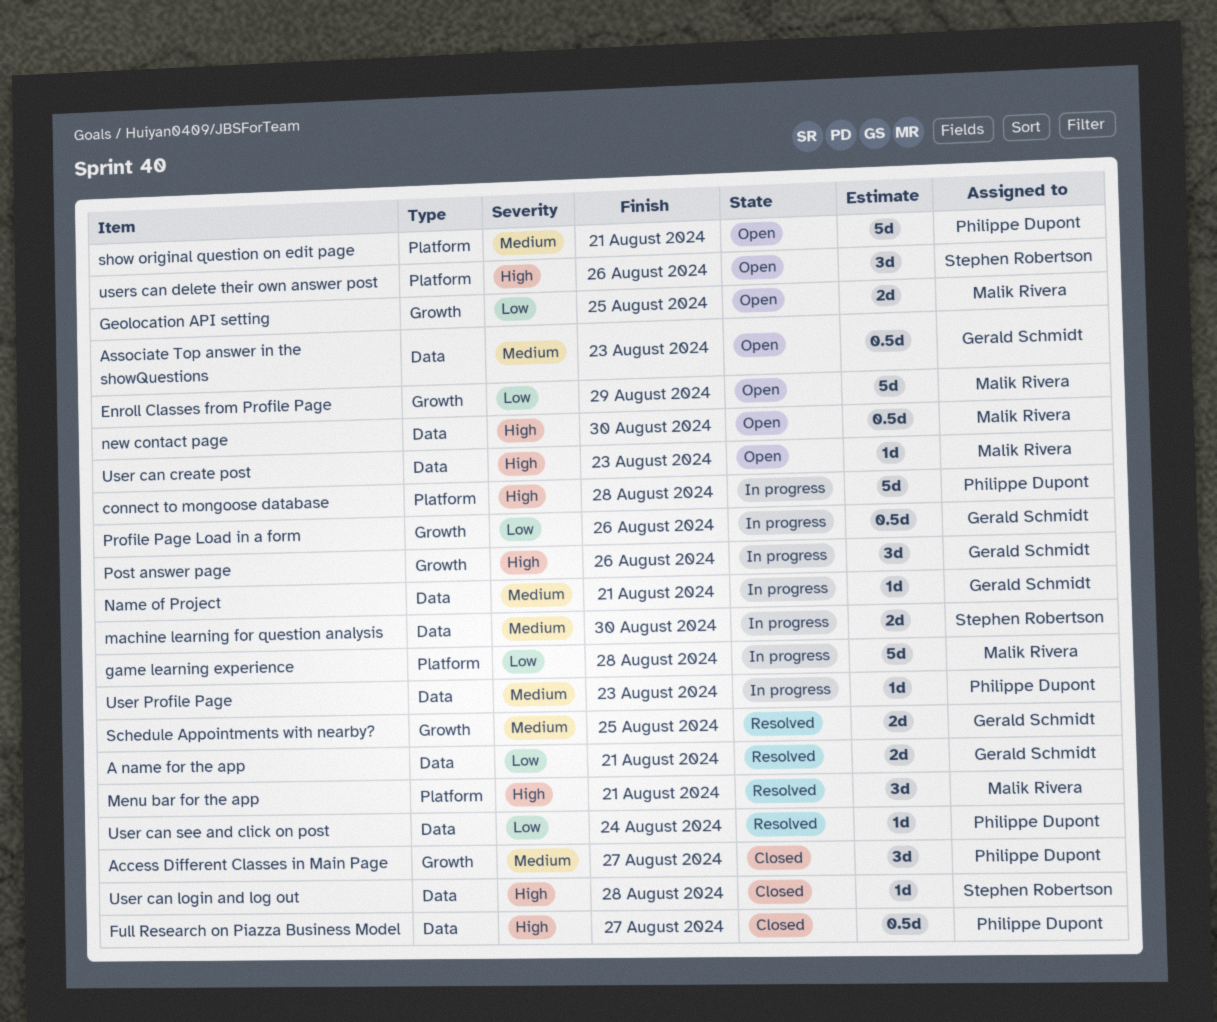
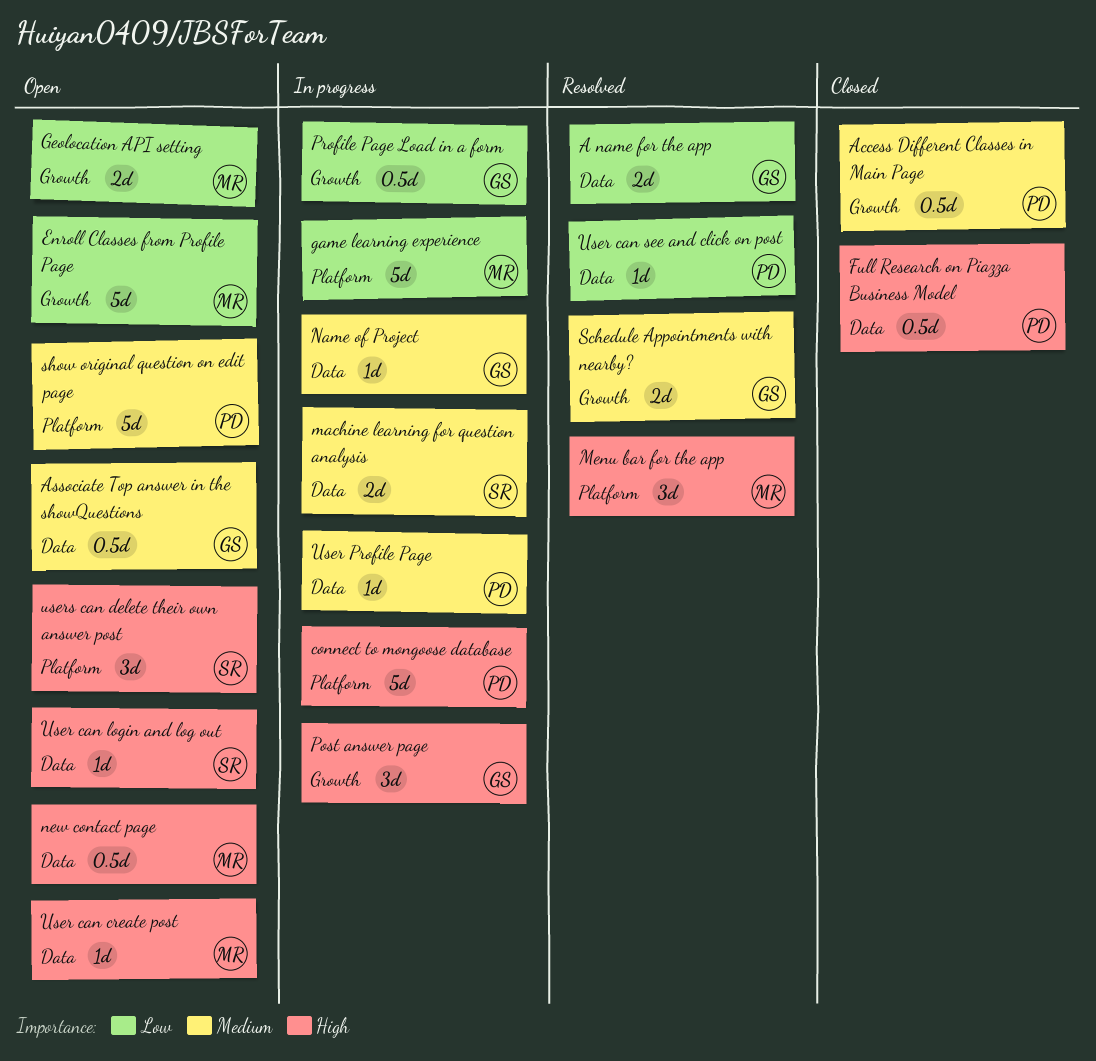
Access Different Classes in Main Page, estimate: 3d -> 0.5d
User can login and log out, status: Closed -> Open

